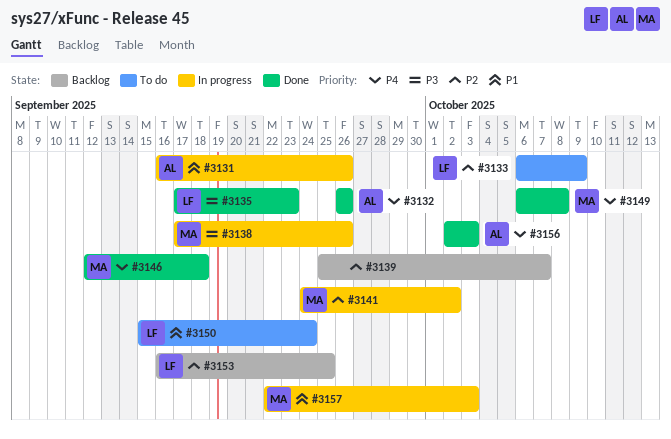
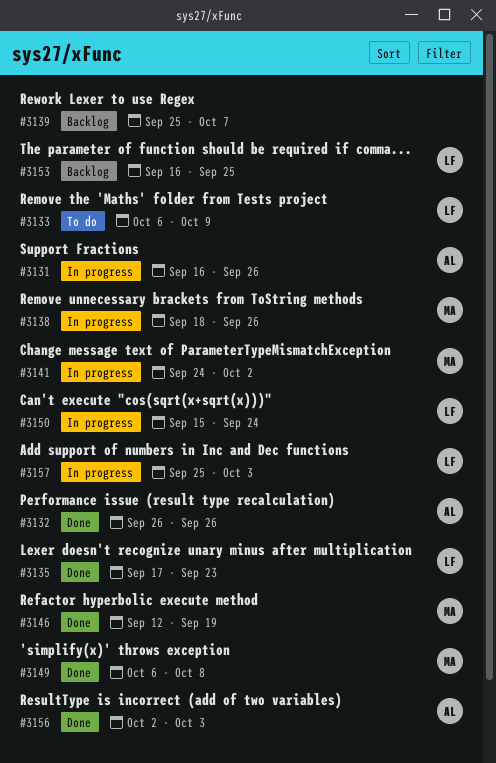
#3138, start: Sep 17 -> Sep 18
#3146, due: Sep 18 -> Sep 19
#3150, status: To do -> In progress
#3157, owner: MA -> LF
#3157, start: Sep 22 -> Sep 25

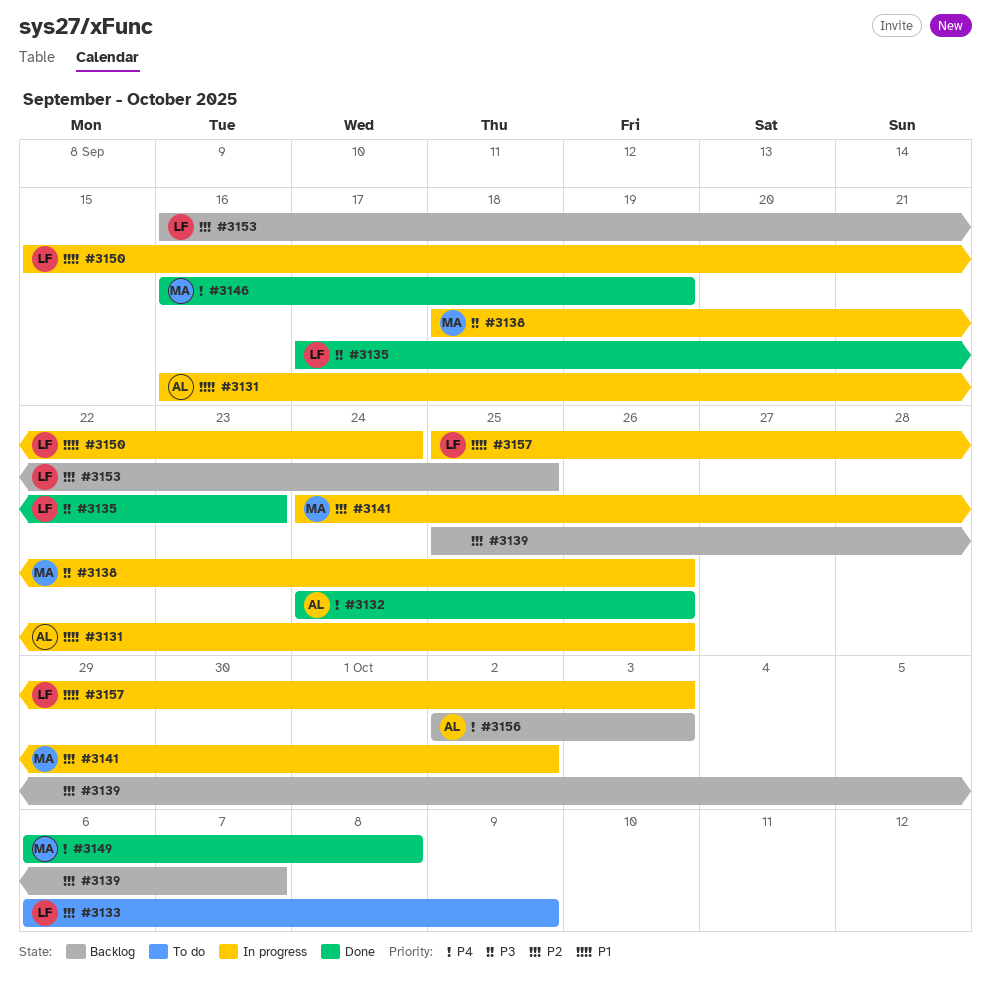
#3132, start: Sep 26 -> Sep 24
#3146, start: Sep 12 -> Sep 16
#3156, status: Done -> Backlog

